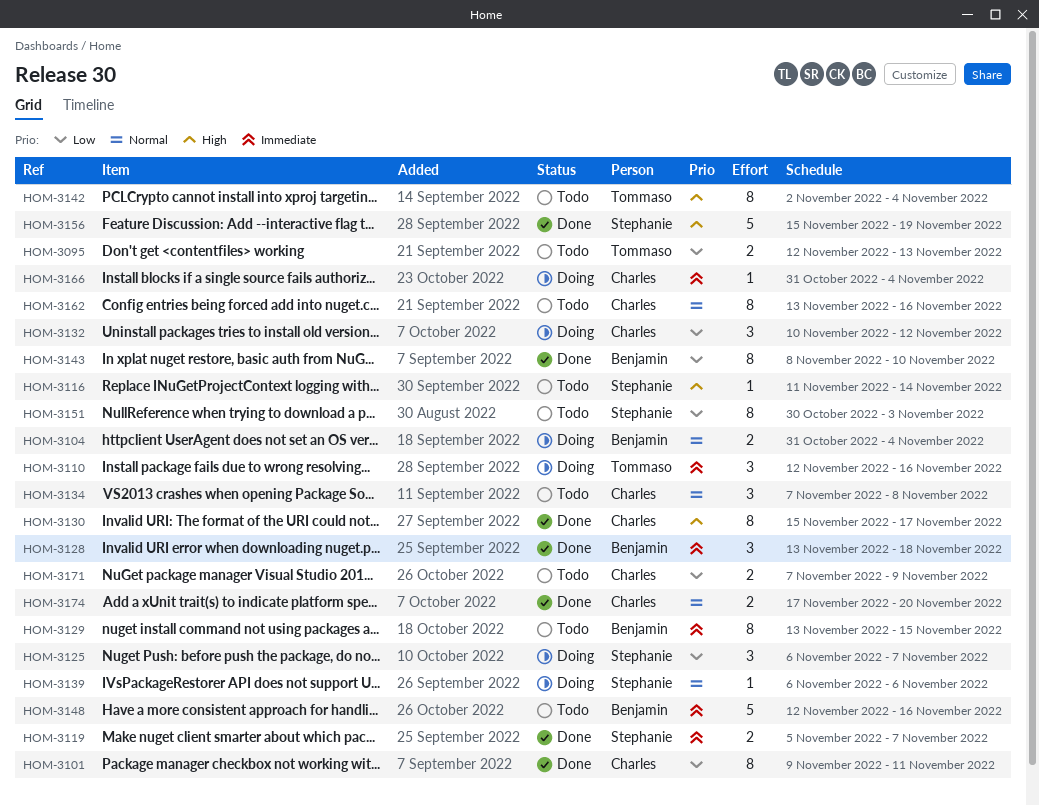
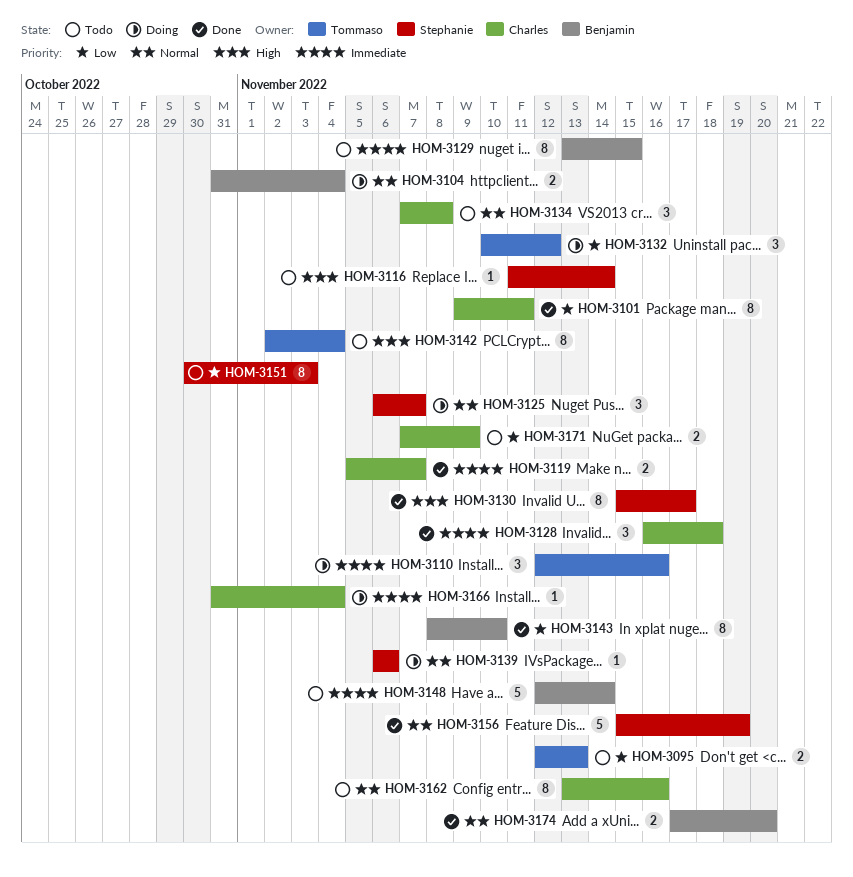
HOM-3119, owner: Stephanie -> Charles
HOM-3125, priority: Low -> Normal
HOM-3128, owner: Benjamin -> Charles
HOM-3128, start: Nov 13 -> Nov 16
HOM-3130, owner: Charles -> Stephanie
HOM-3132, owner: Charles -> Tommaso
HOM-3148, due: Nov 16 -> Nov 14
HOM-3156, priority: High -> Normal
HOM-3174, owner: Charles -> Benjamin

